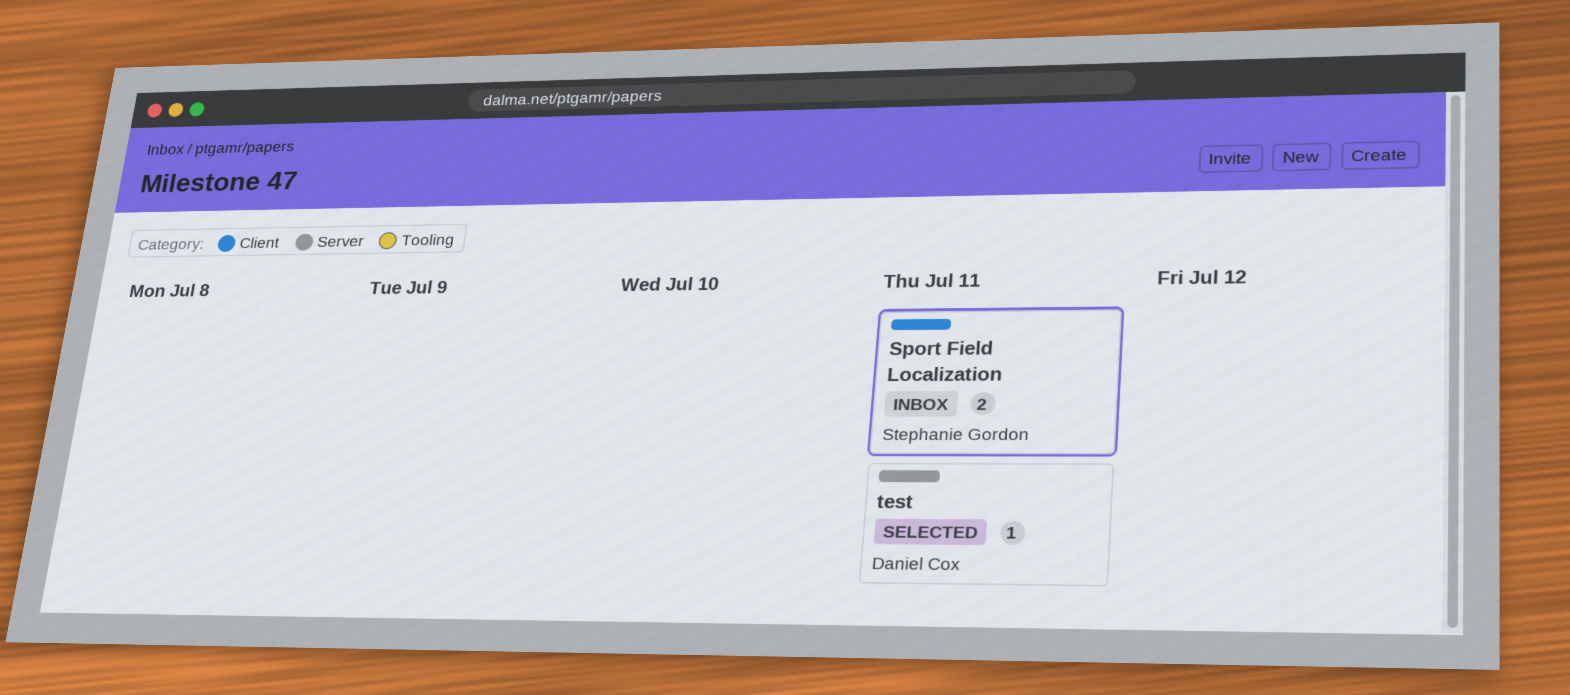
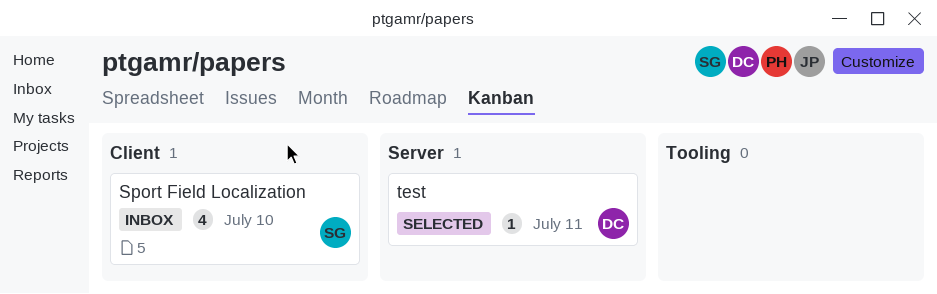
Sport Field Localization, estimate: 2 -> 4
Sport Field Localization, due: Jul 11 -> Jul 10

